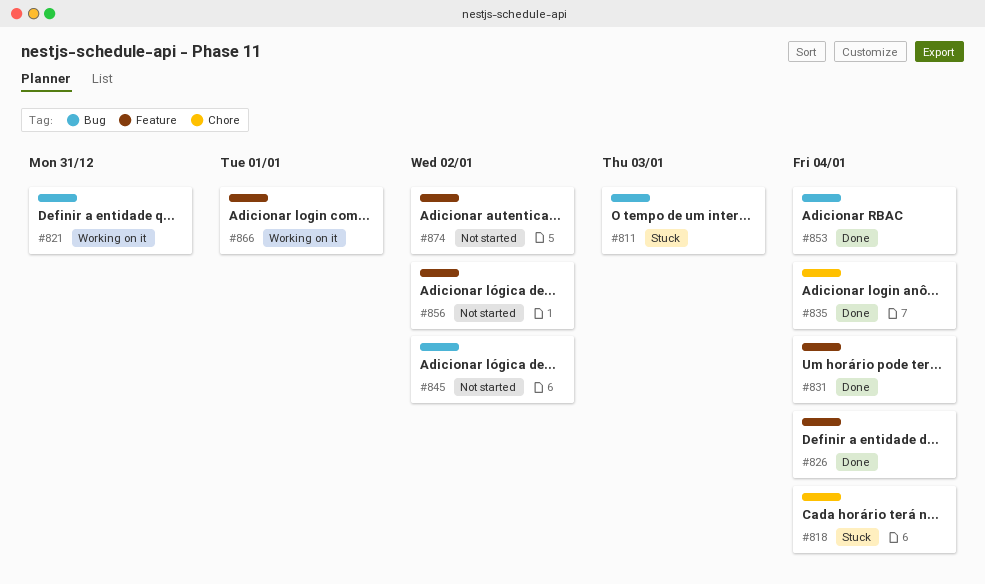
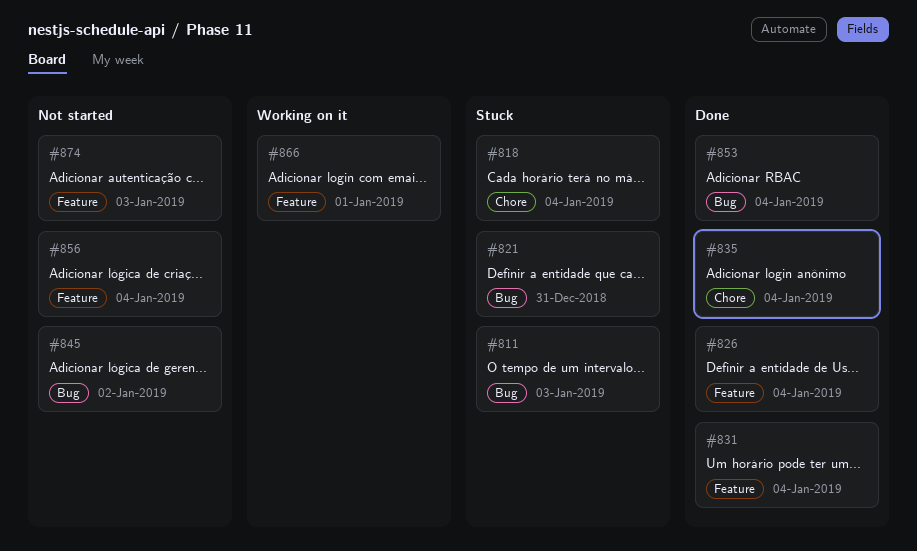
#821, status: Working on it -> Stuck
#856, due: Jan 2 -> Jan 4
#874, due: Jan 2 -> Jan 3

